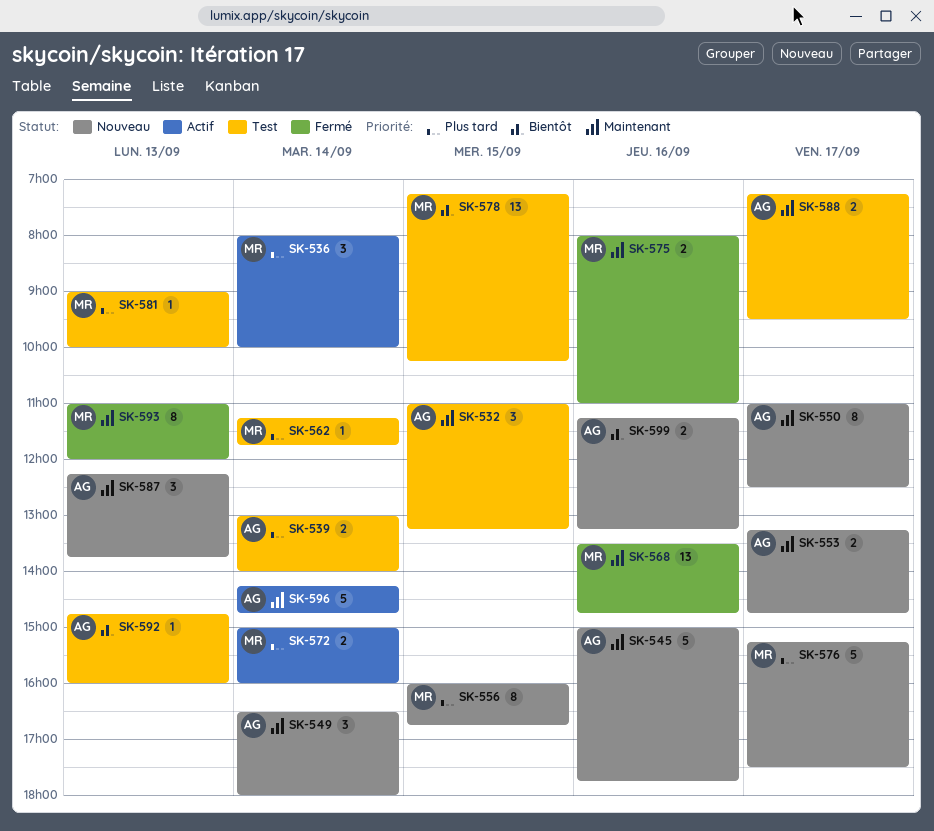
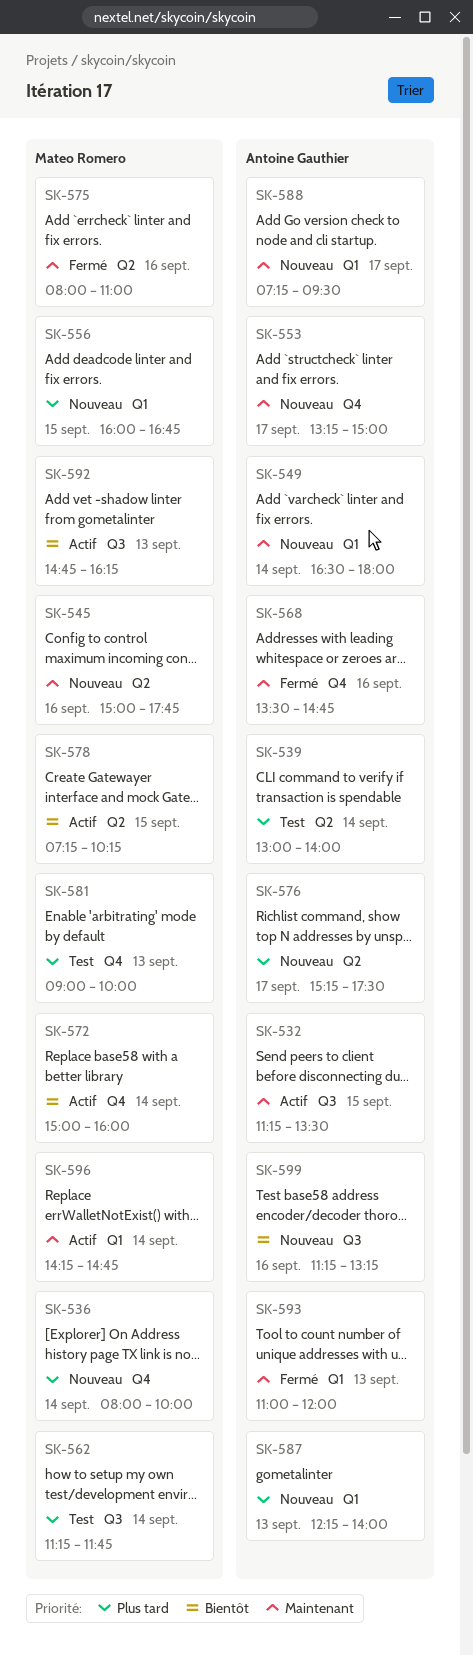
SK-532, status: Test -> Actif
SK-532, begins: 11:00 -> 11:15
SK-532, ends: 13:15 -> 13:30
SK-536, status: Actif -> Nouveau
SK-545, owner: Antoine Gauthier -> Mateo Romero
SK-550: present -> none
SK-553, ends: 14:45 -> 15:00
SK-568, owner: Mateo Romero -> Antoine Gauthier
SK-572, priority: Plus tard -> Bientôt
SK-576, owner: Mateo Romero -> Antoine Gauthier
SK-578, status: Test -> Actif
SK-587, priority: Maintenant -> Plus tard
SK-587, ends: 13:45 -> 14:00
SK-588, status: Test -> Nouveau
SK-592, status: Test -> Actif
SK-592, owner: Antoine Gauthier -> Mateo Romero
SK-592, ends: 16:00 -> 16:15
SK-593, owner: Mateo Romero -> Antoine Gauthier
SK-596, owner: Antoine Gauthier -> Mateo Romero

